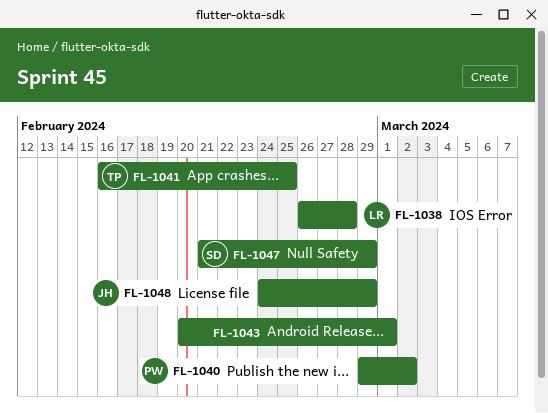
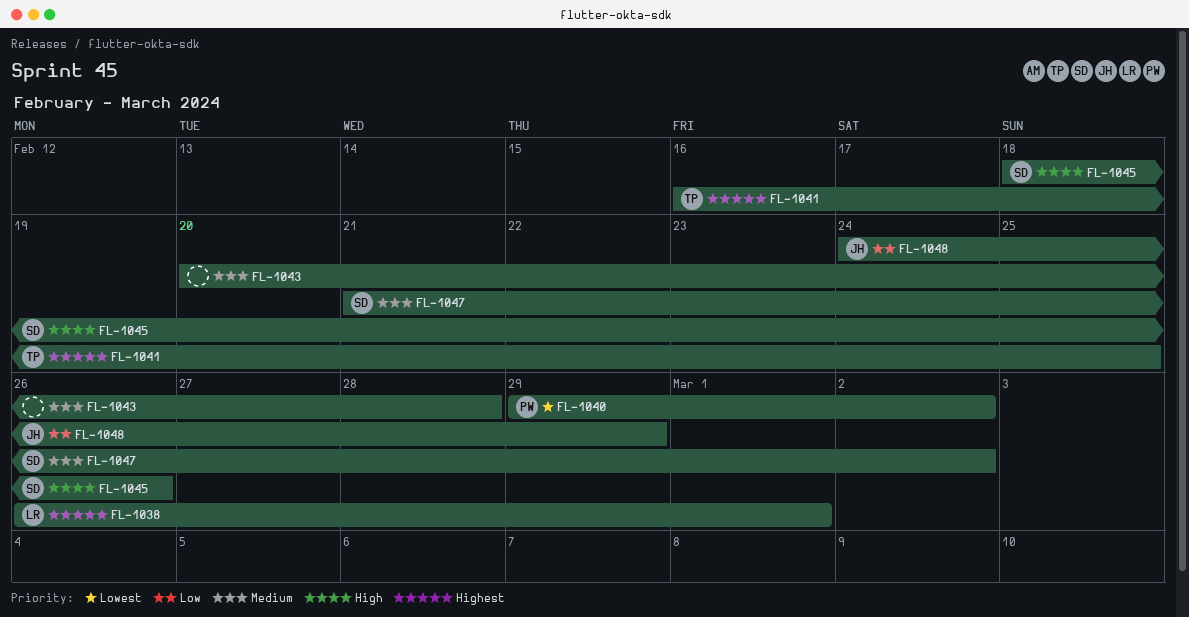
FL-1038, due: Feb 28 -> Mar 1
FL-1043, due: Mar 1 -> Feb 28
FL-1045: none -> present
FL-1047, due: Feb 29 -> Mar 2

